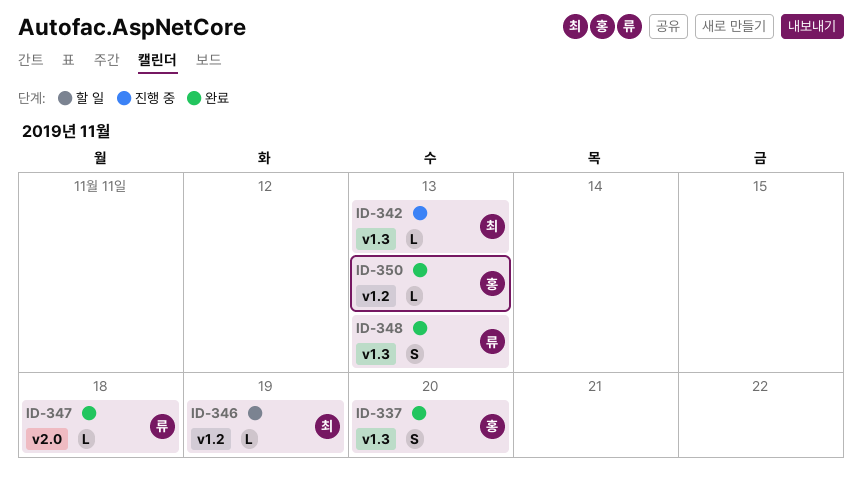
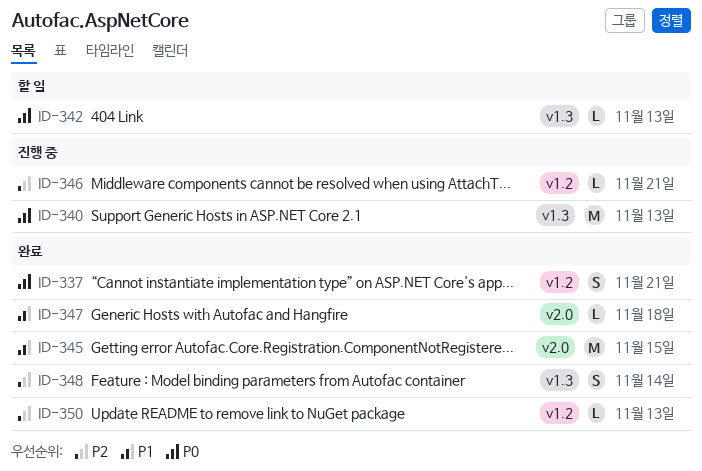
ID-337, label: v1.3 -> v1.2
ID-337, due: Nov 20 -> Nov 21
ID-340: none -> present
ID-342, status: 진행 중 -> 할 일
ID-345: none -> present
ID-346, status: 할 일 -> 진행 중
ID-346, due: Nov 19 -> Nov 21
ID-348, due: Nov 13 -> Nov 14

